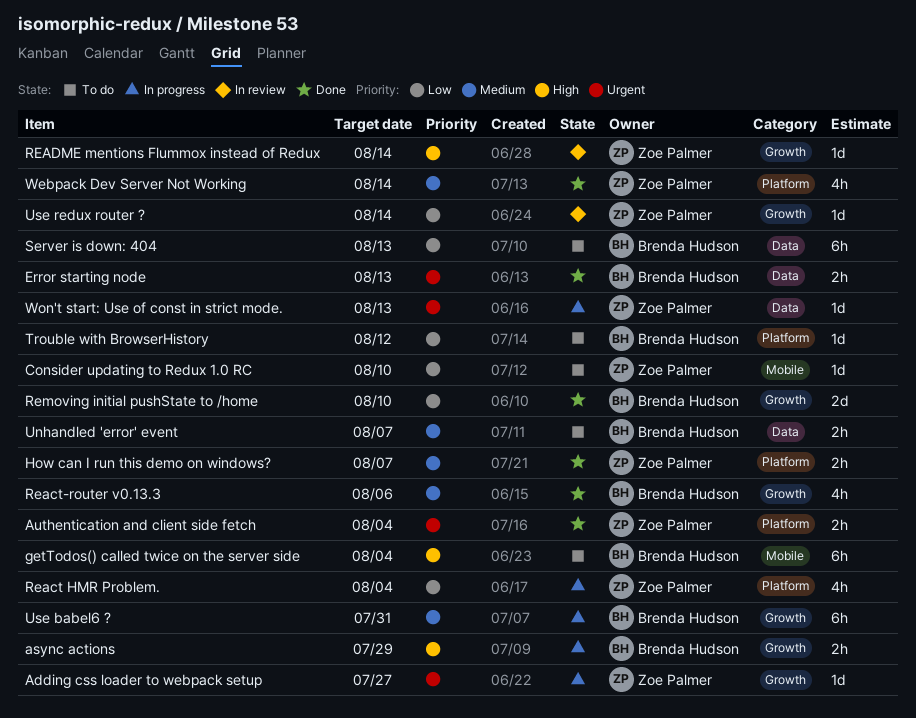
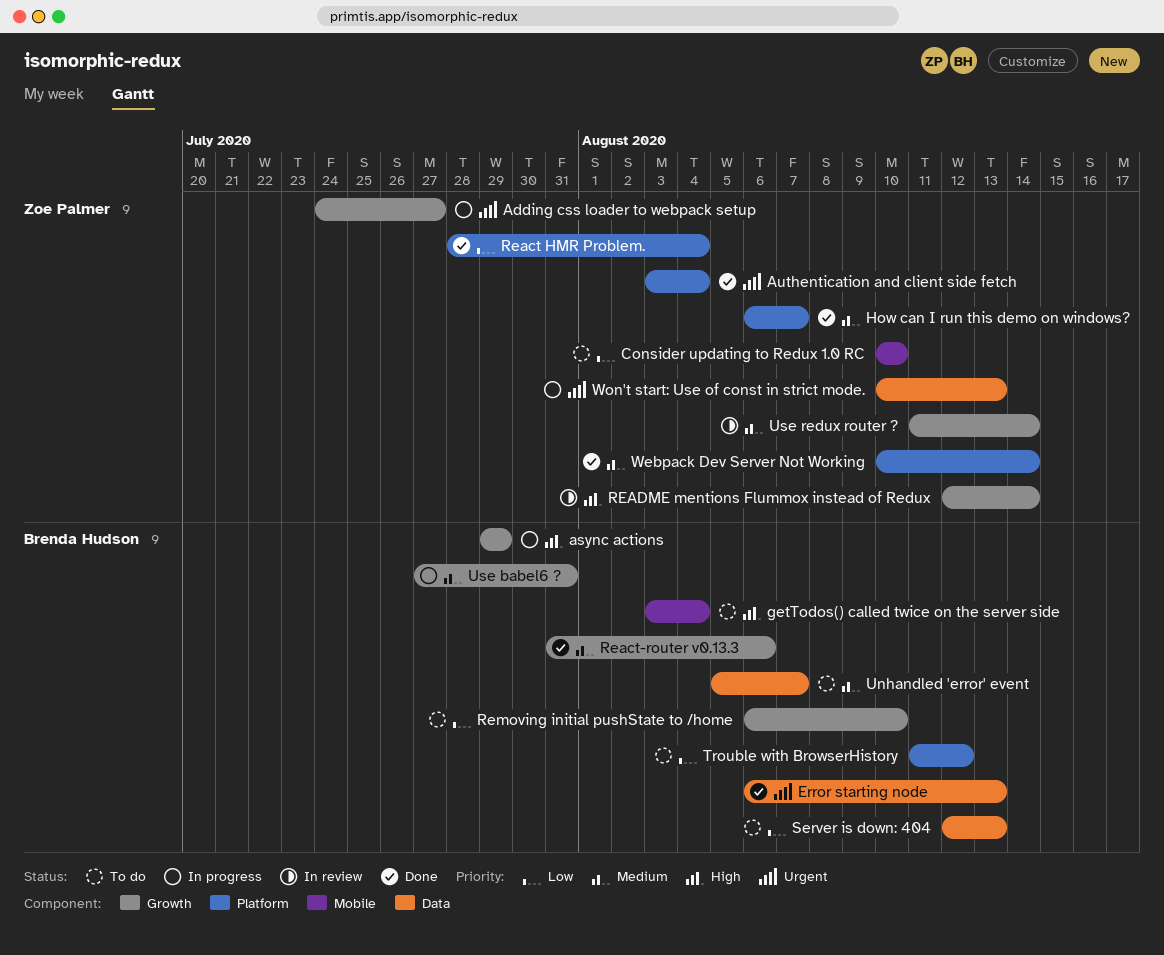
React HMR Problem., status: In progress -> Done
Removing initial pushState to /home, status: Done -> To do
Use redux router ?, priority: Low -> Medium

